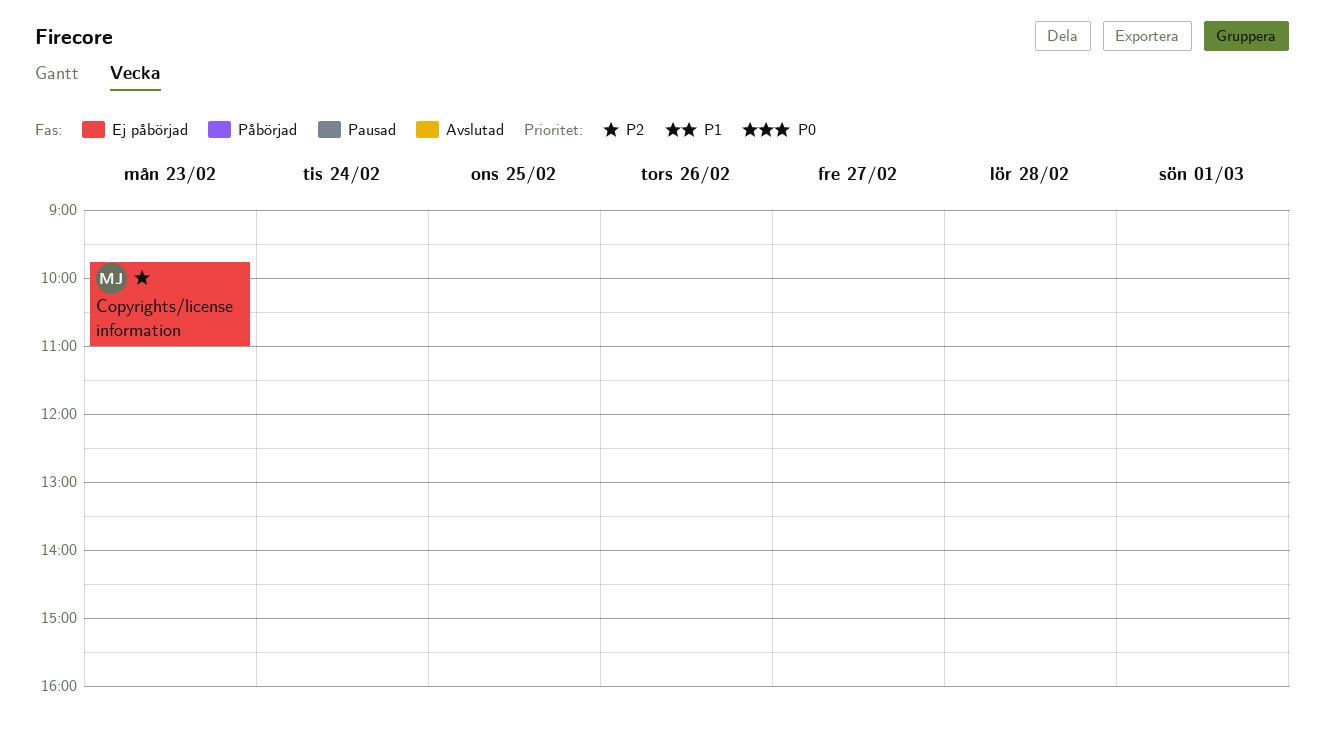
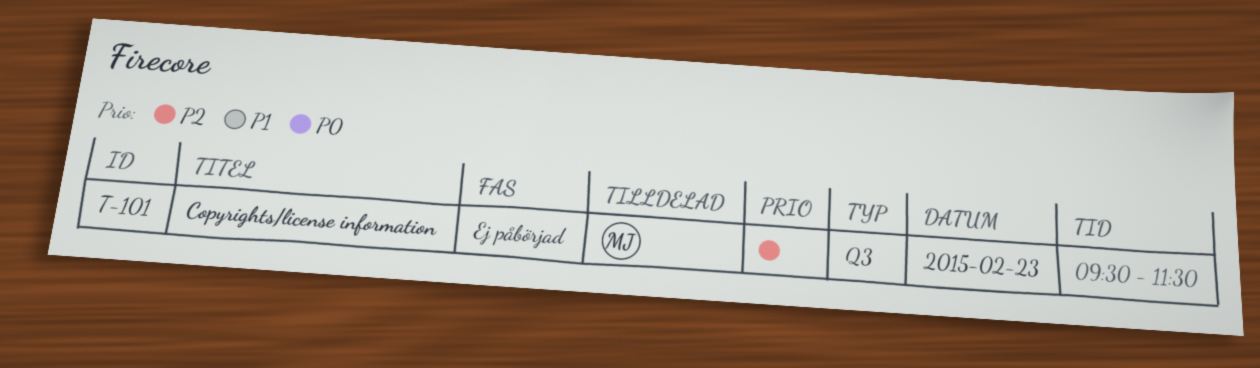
Copyrights/license information, begins: 09:45 -> 09:30
Copyrights/license information, ends: 11:00 -> 11:30

